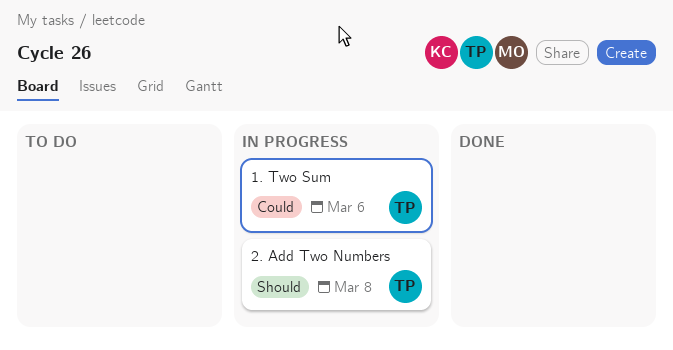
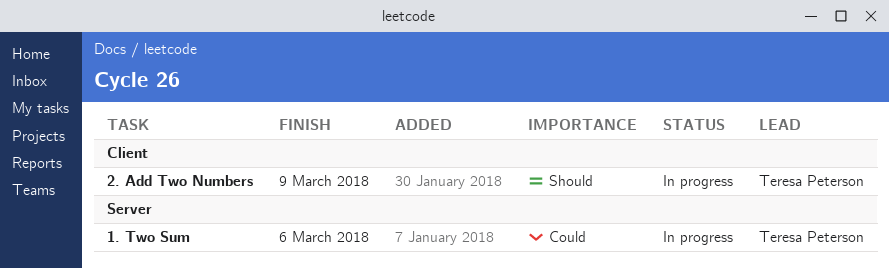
2. Add Two Numbers, due: Mar 8 -> Mar 9

